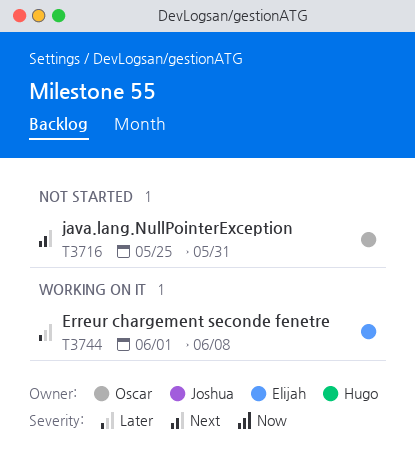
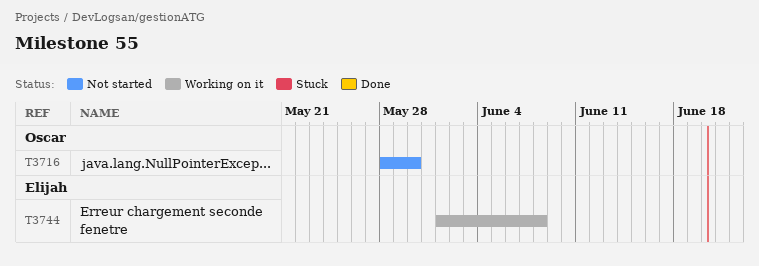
T3716, start: May 25 -> May 28
T3716, due: May 31 -> May 30

